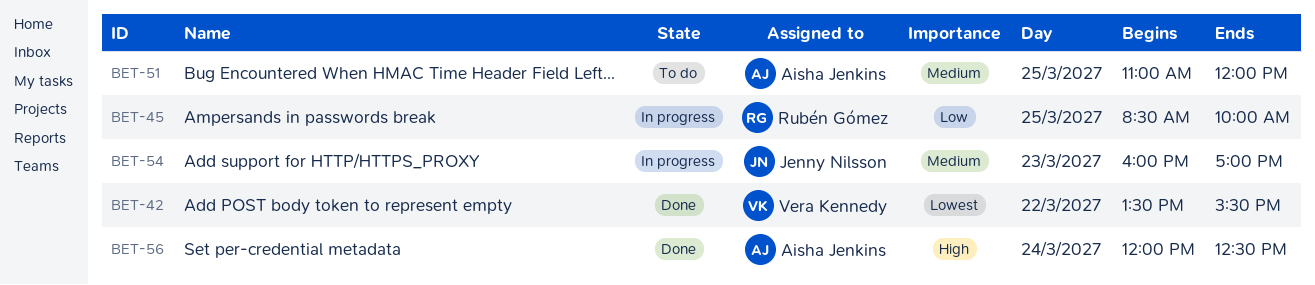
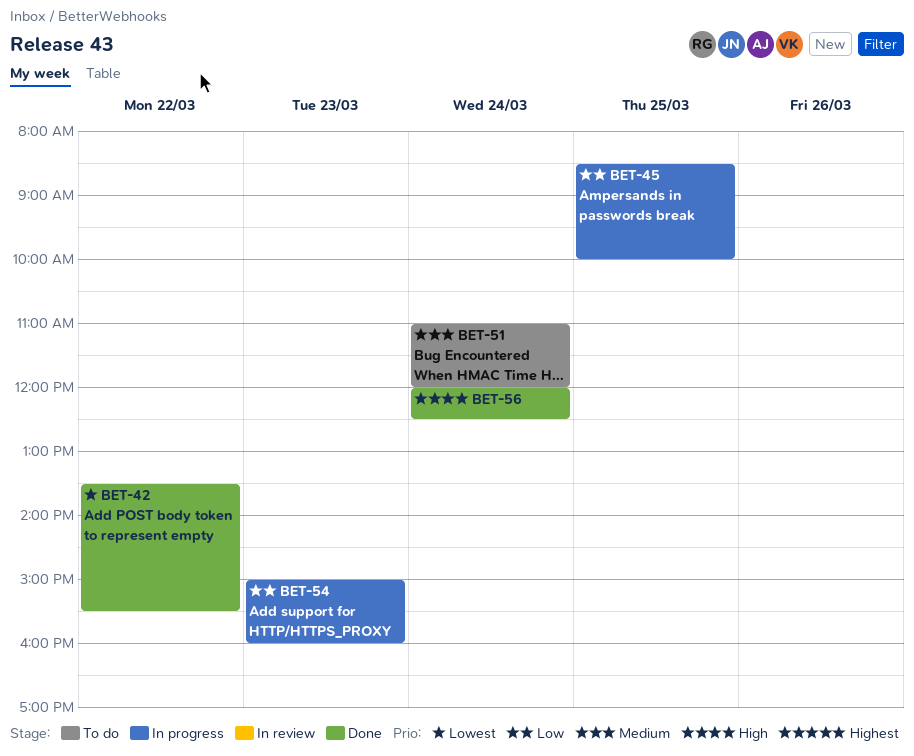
BET-51, day: Mar 25 -> Mar 24
BET-54, priority: Medium -> Low
BET-54, begins: 16:00 -> 15:00
BET-54, ends: 17:00 -> 16:00

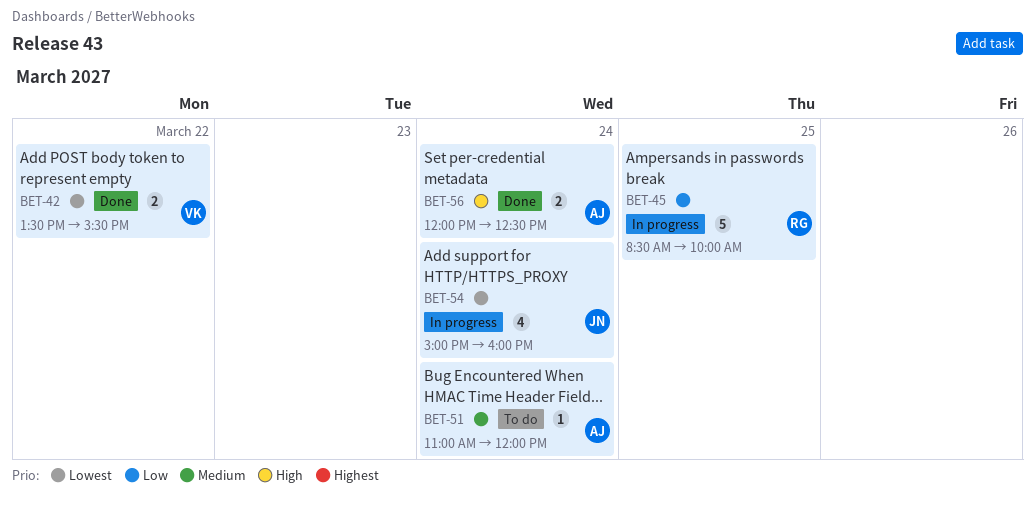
BET-54, priority: Low -> Lowest
BET-54, day: Mar 23 -> Mar 24

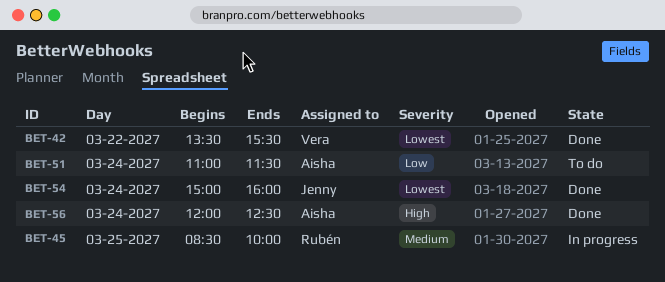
BET-45, priority: Low -> Medium
BET-51, priority: Medium -> Low
BET-51, ends: 12:00 -> 11:30
BET-54, status: In progress -> Done

